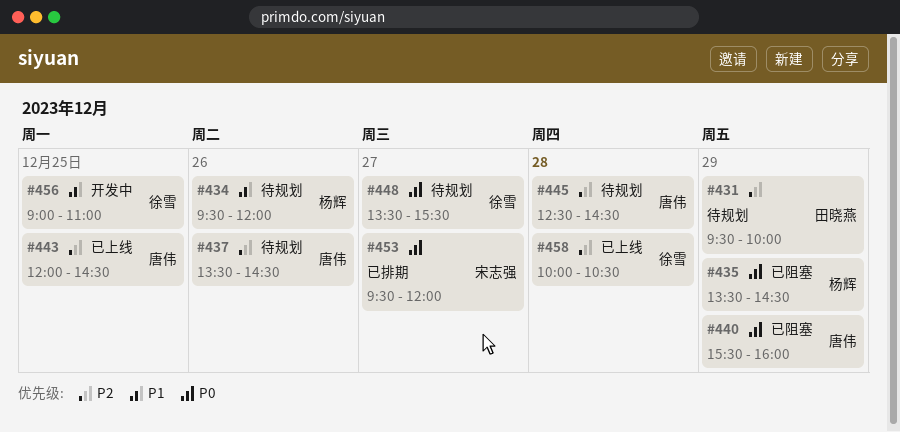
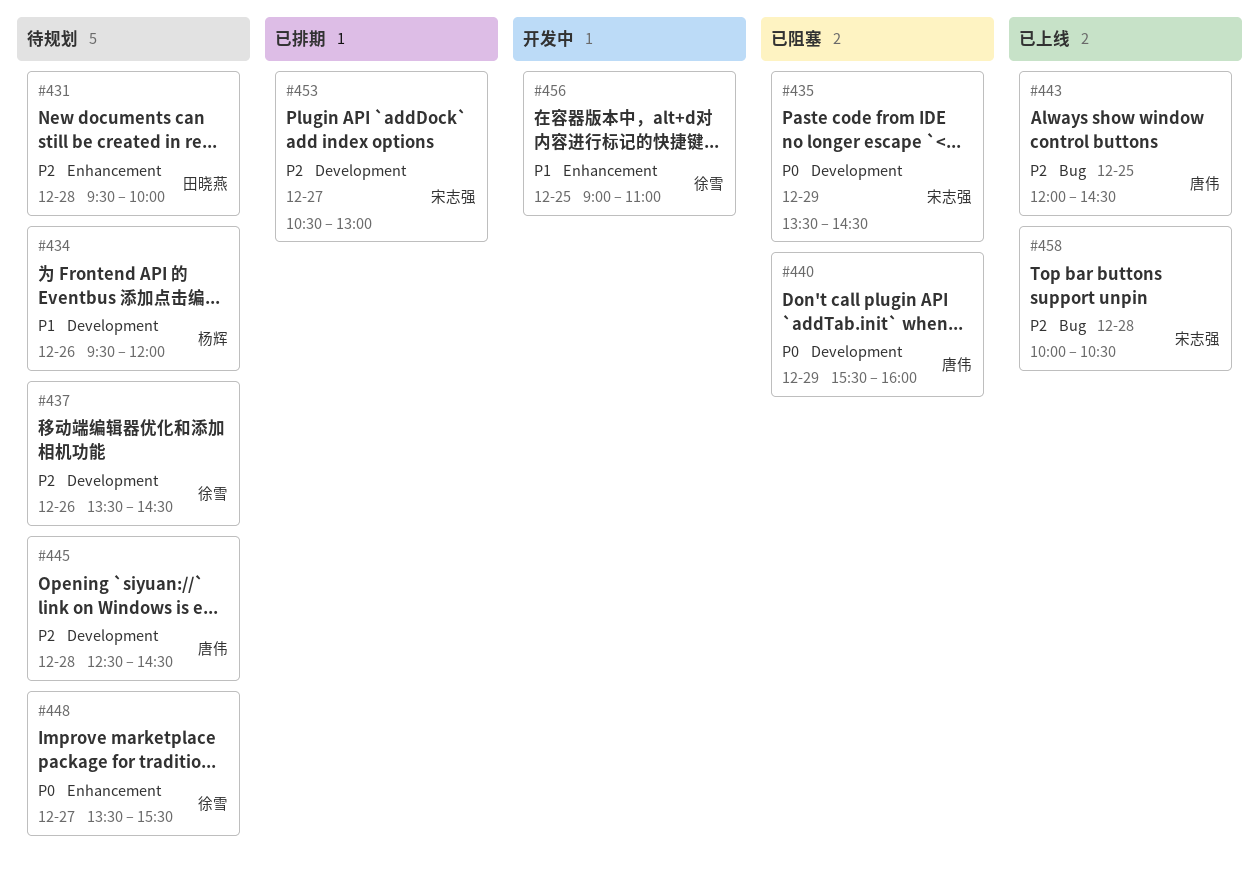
#431, day: Dec 29 -> Dec 28
#435, owner: 杨辉 -> 宋志强
#437, owner: 唐伟 -> 徐雪
#453, priority: P0 -> P2
#453, begins: 09:30 -> 10:30
#453, ends: 12:00 -> 13:00
#458, owner: 徐雪 -> 宋志强

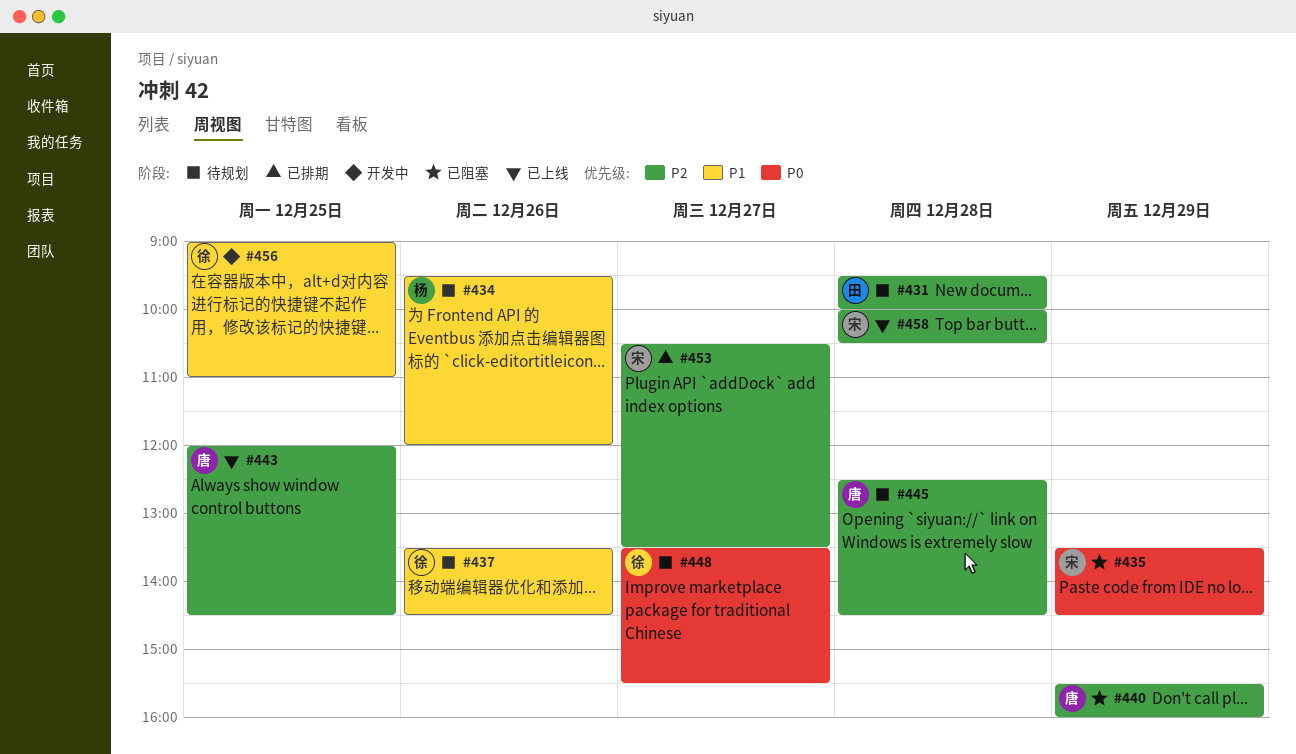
#437, priority: P2 -> P1
#440, priority: P0 -> P2
#453, ends: 13:00 -> 13:30

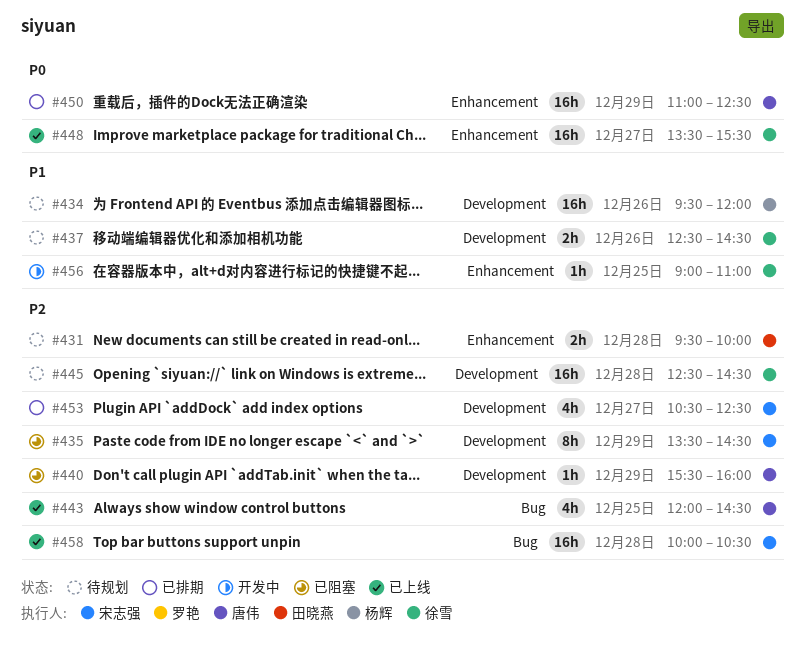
#435, priority: P0 -> P2
#437, begins: 13:30 -> 12:30
#445, owner: 唐伟 -> 徐雪
#448, status: 待规划 -> 已上线
#450: none -> present
#453, ends: 13:30 -> 12:30

